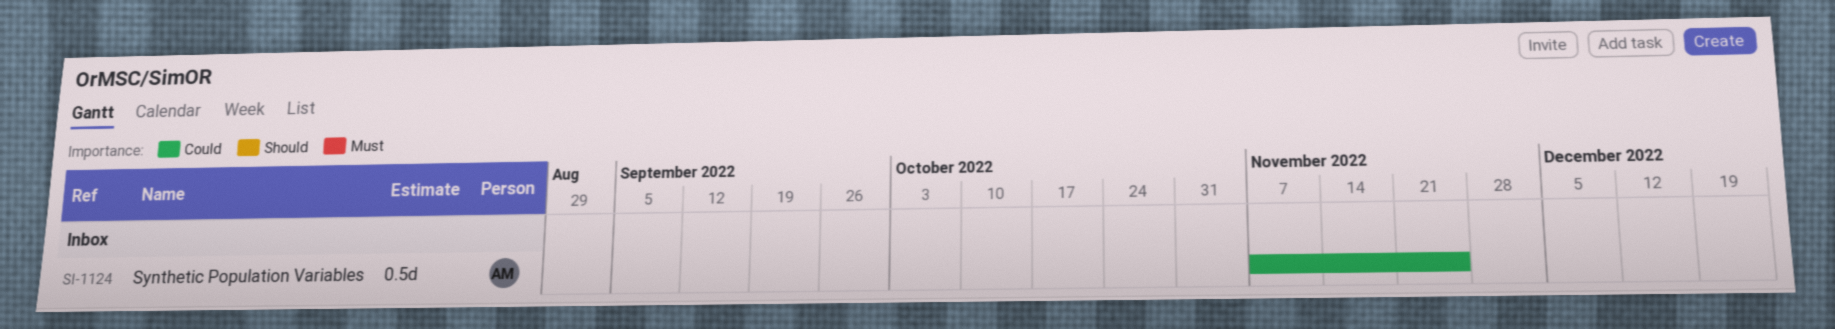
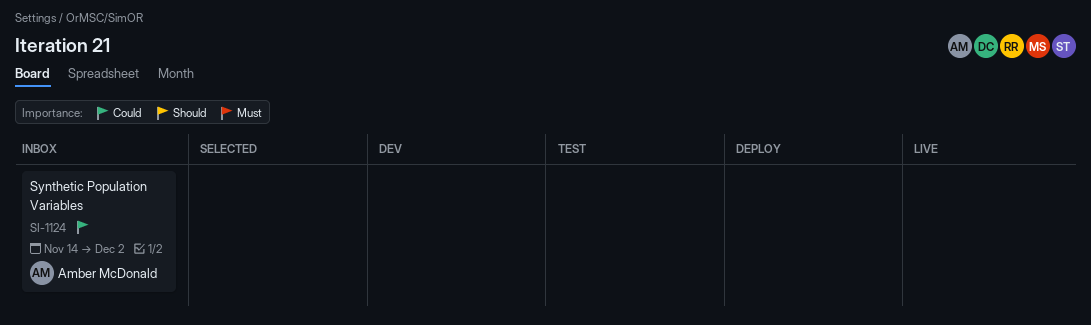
SI-1124, start: Nov 7 -> Nov 14
SI-1124, due: Nov 25 -> Dec 2

